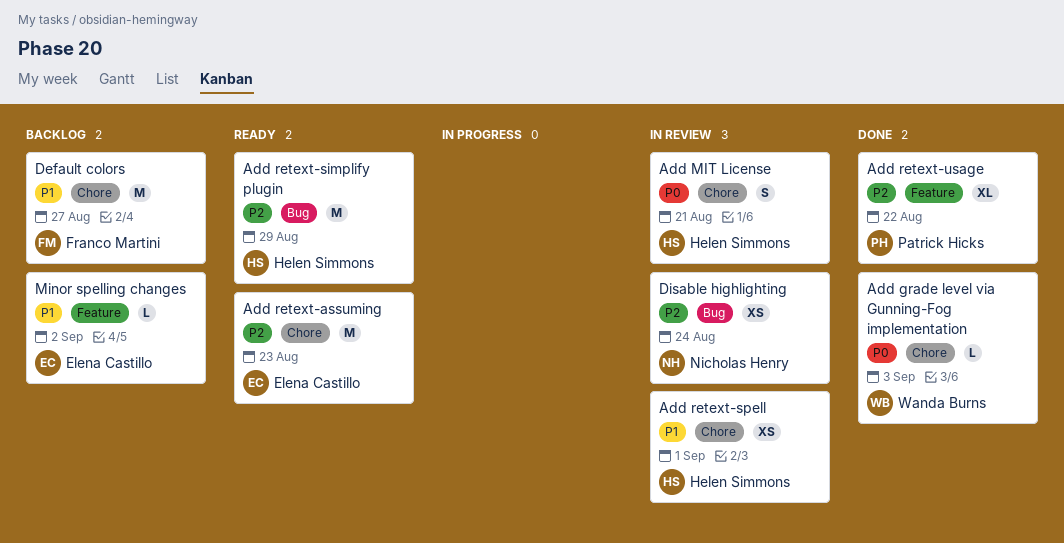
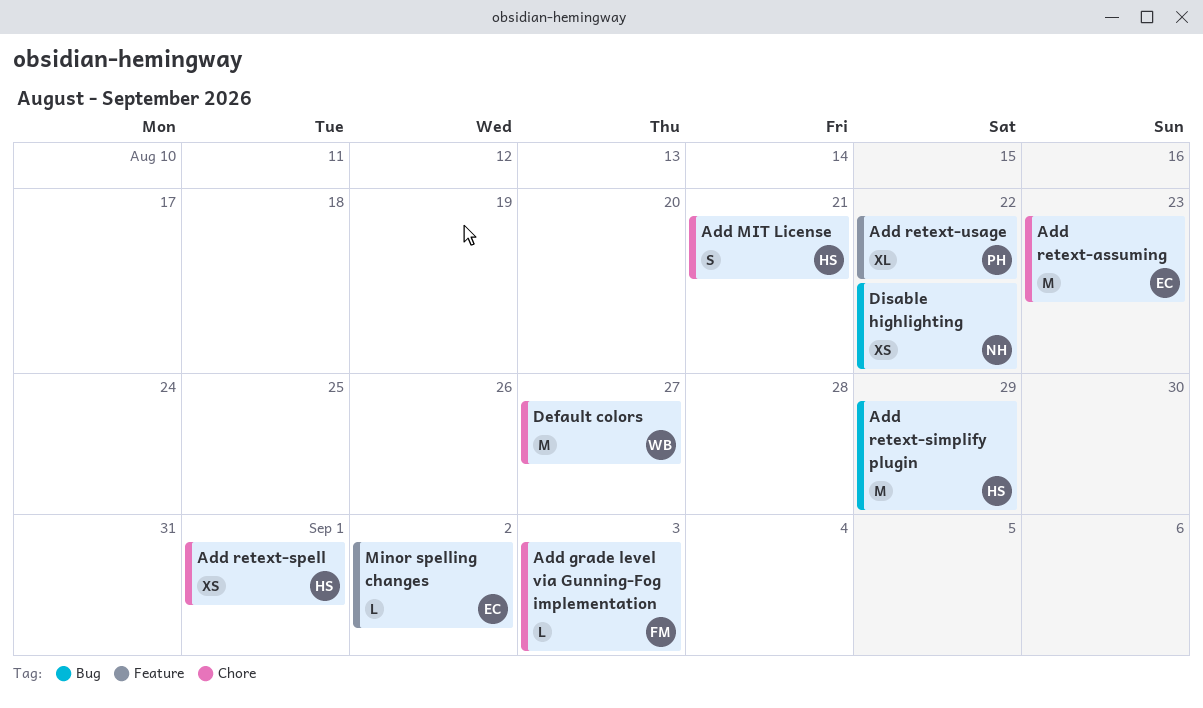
Add grade level via Gunning-Fog implementation, owner: Wanda Burns -> Franco Martini
Default colors, owner: Franco Martini -> Wanda Burns
Disable highlighting, due: Aug 24 -> Aug 22

